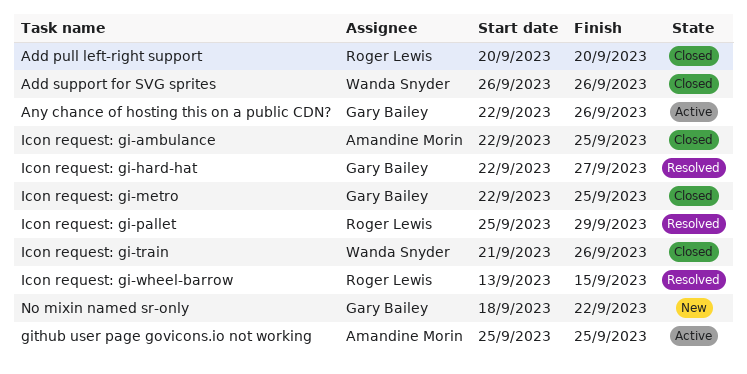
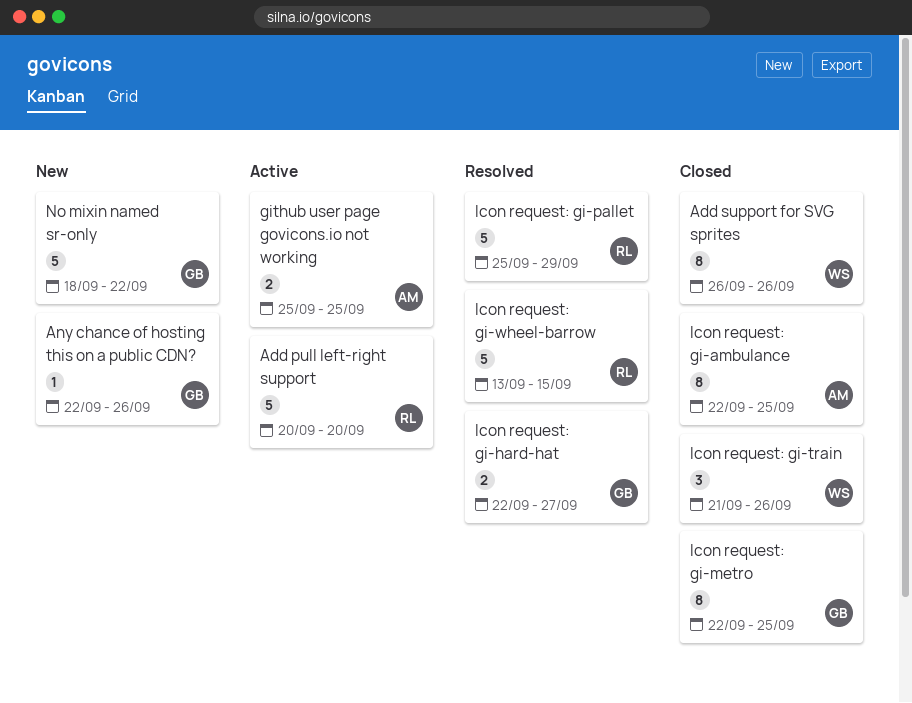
Add pull left-right support, status: Closed -> Active
Any chance of hosting this on a public CDN?, status: Active -> New

